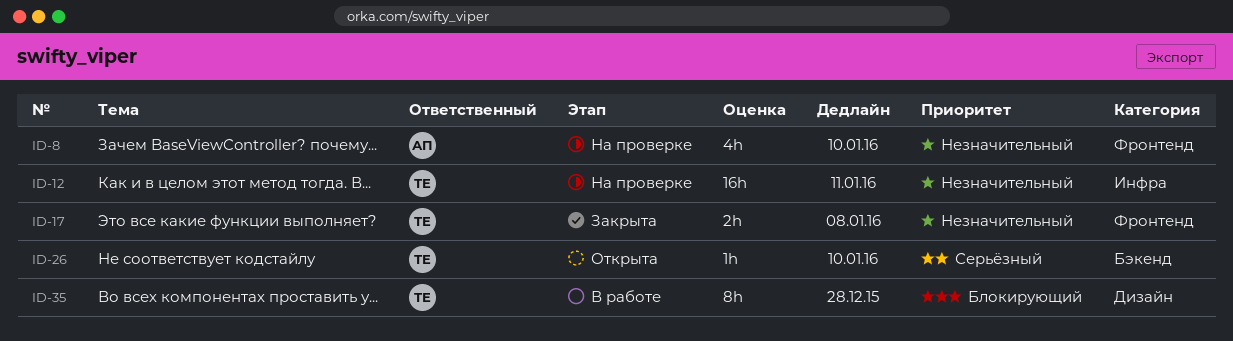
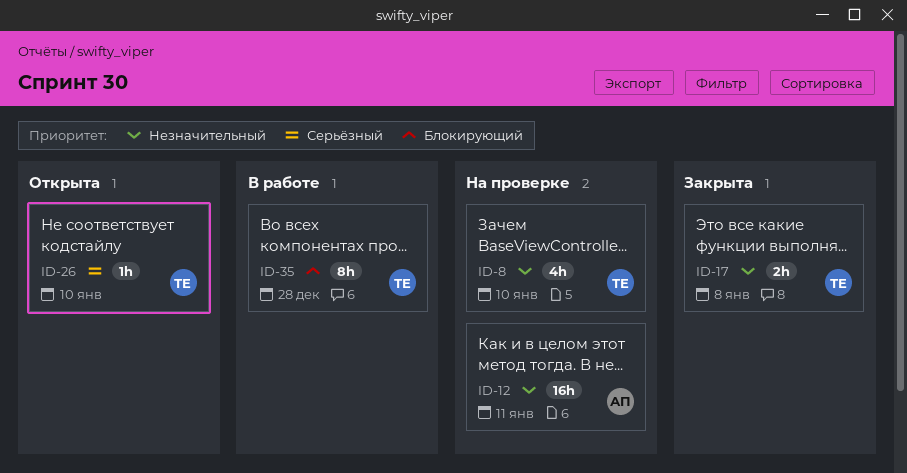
ID-8, owner: АП -> ТЕ
ID-12, owner: ТЕ -> АП

